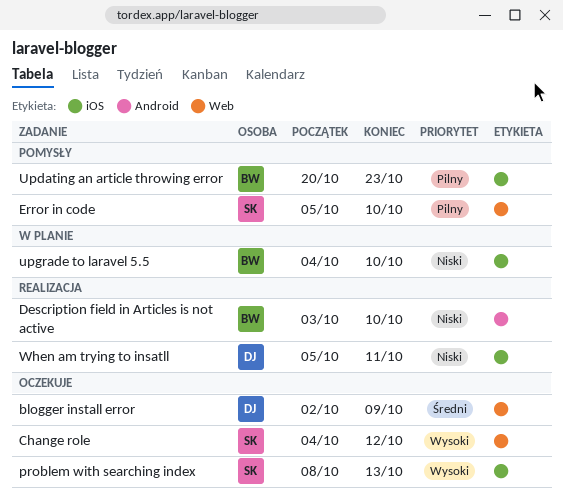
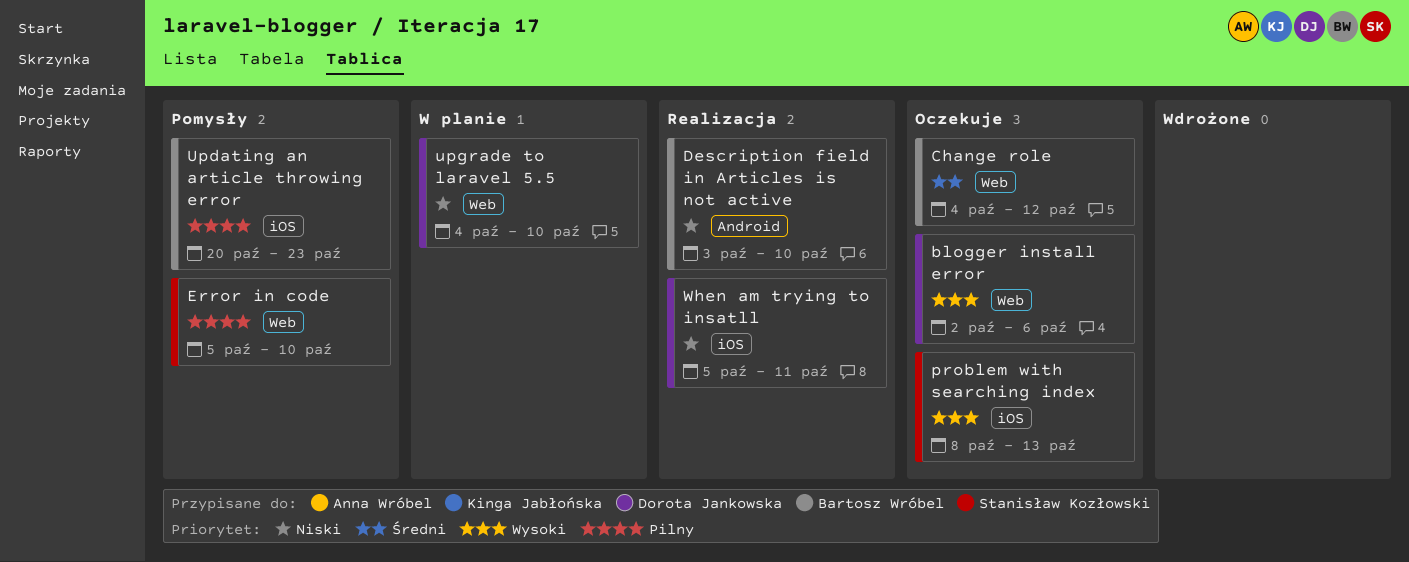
blogger install error, priority: Średni -> Wysoki
blogger install error, due: Oct 9 -> Oct 6
Change role, owner: Stanisław Kozłowski -> Bartosz Wróbel
Change role, priority: Wysoki -> Średni
upgrade to laravel 5.5, owner: Bartosz Wróbel -> Dorota Jankowska
upgrade to laravel 5.5, label: iOS -> Web

